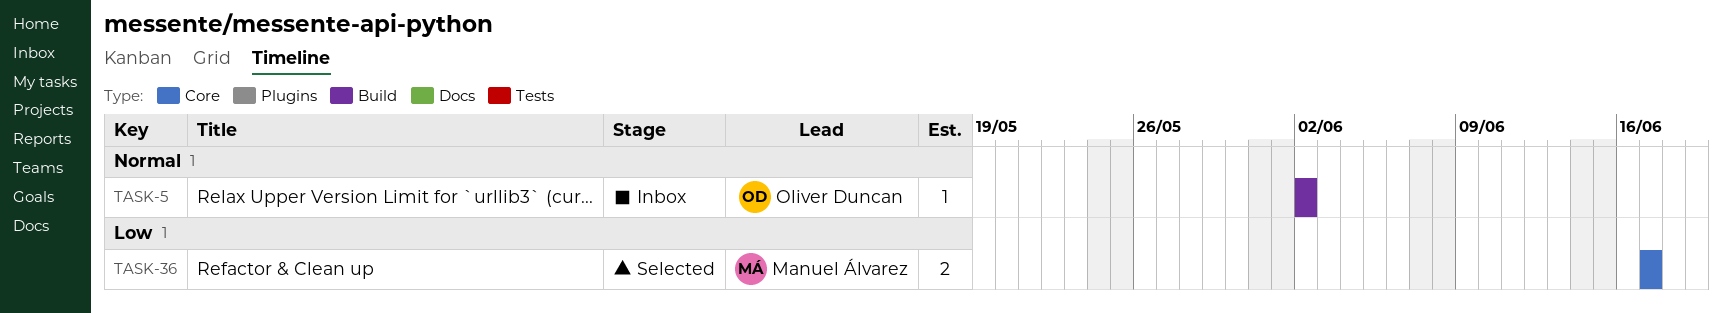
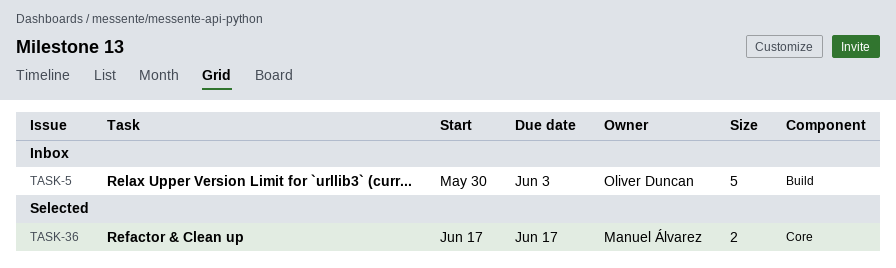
TASK-5, estimate: 1 -> 5
TASK-5, start: Jun 2 -> May 30
TASK-5, due: Jun 2 -> Jun 3

